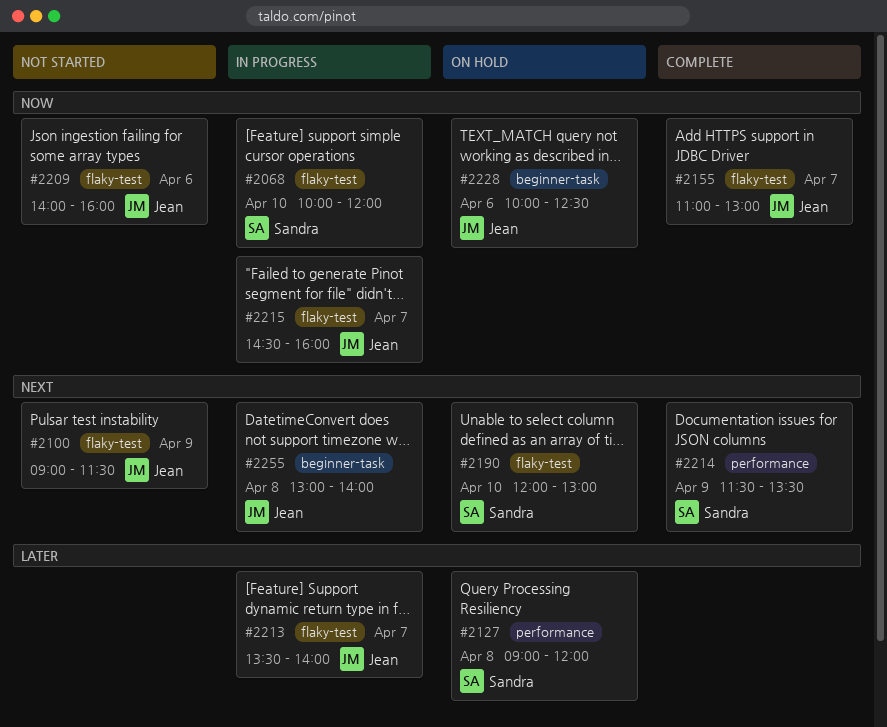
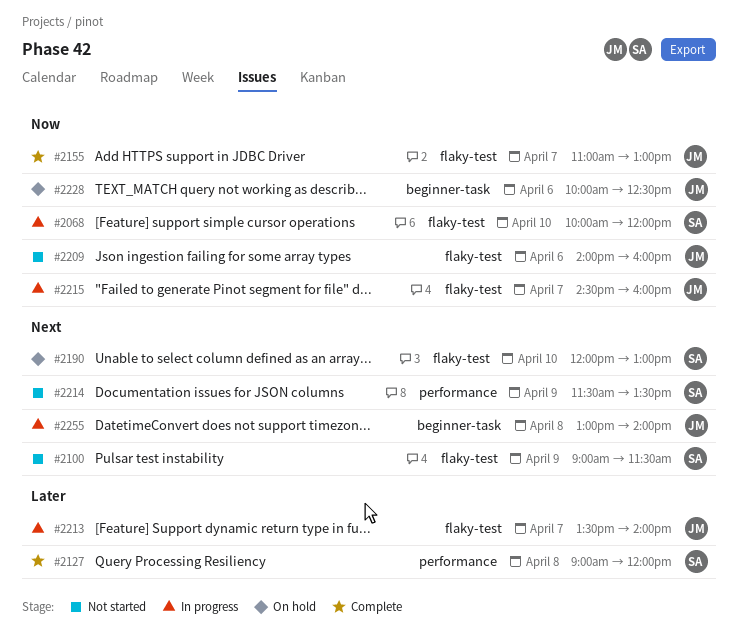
#2100, owner: Jean -> Sandra
#2127, status: On hold -> Complete
#2214, status: Complete -> Not started

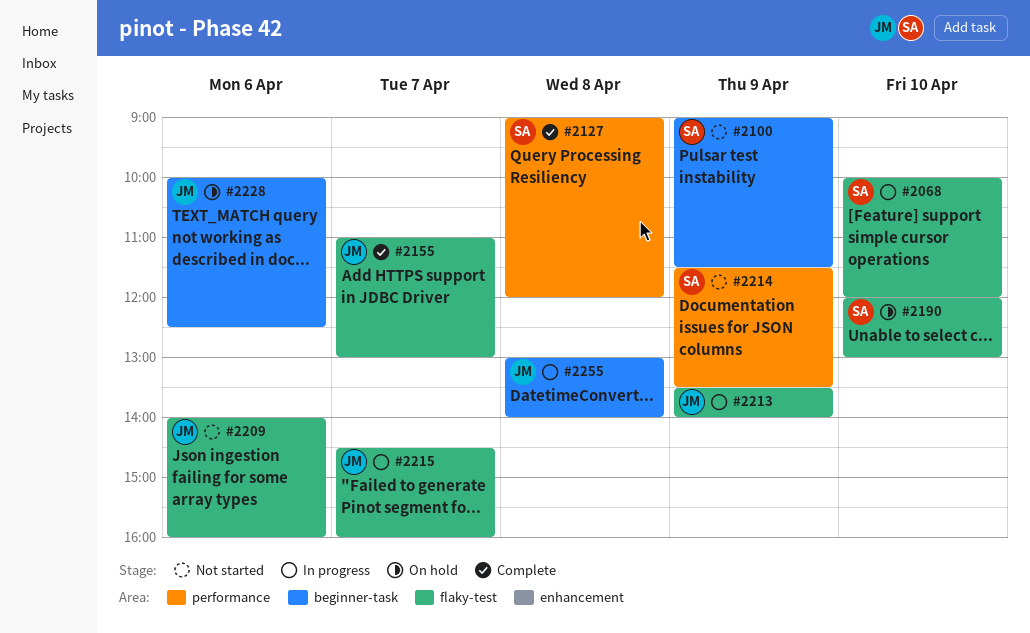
#2100, label: flaky-test -> beginner-task
#2213, day: Apr 7 -> Apr 9

